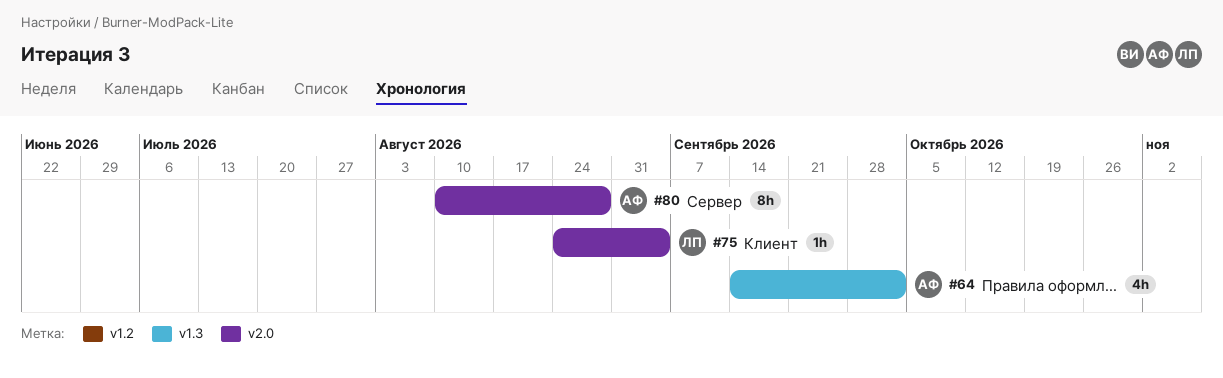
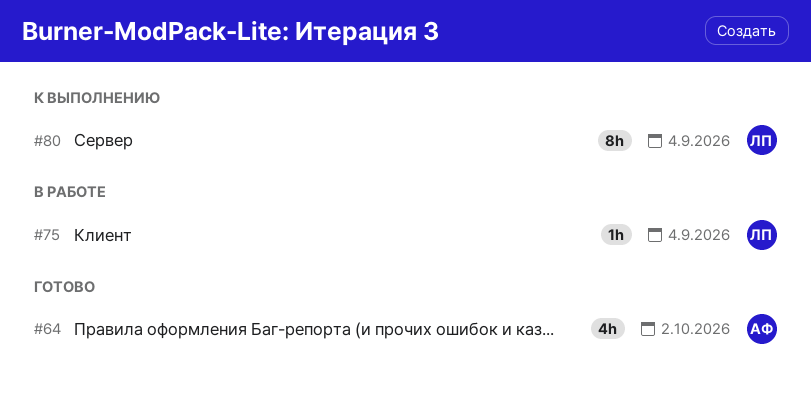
#80, owner: АФ -> ЛП
#80, due: Aug 28 -> Sep 4

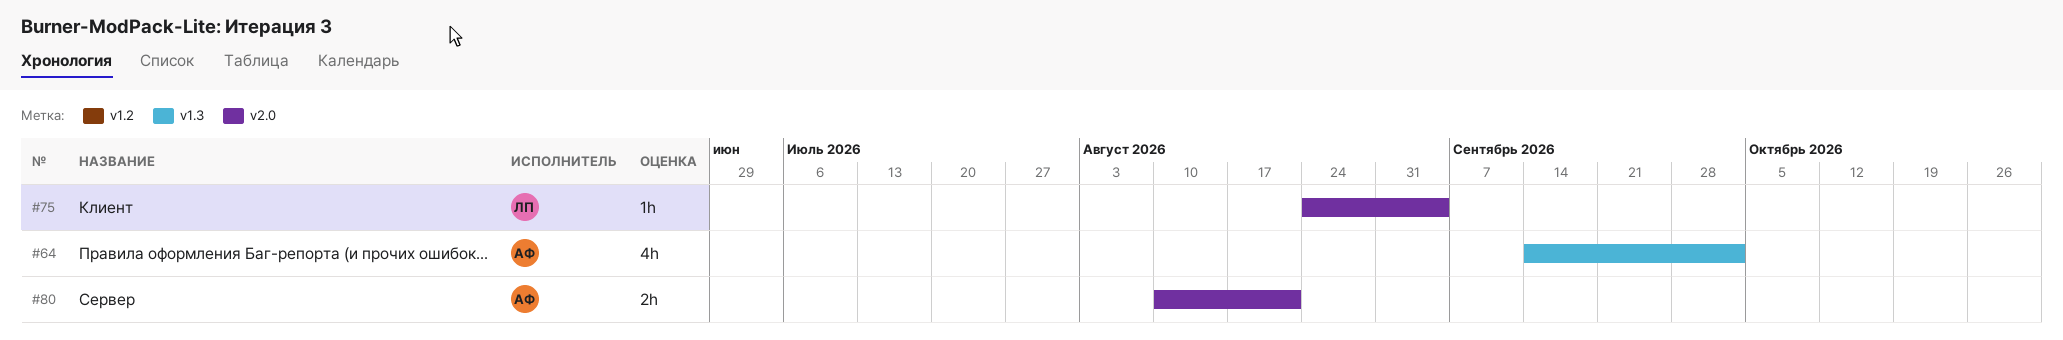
#80, owner: ЛП -> АФ
#80, estimate: 8h -> 2h
#80, due: Sep 4 -> Aug 21

